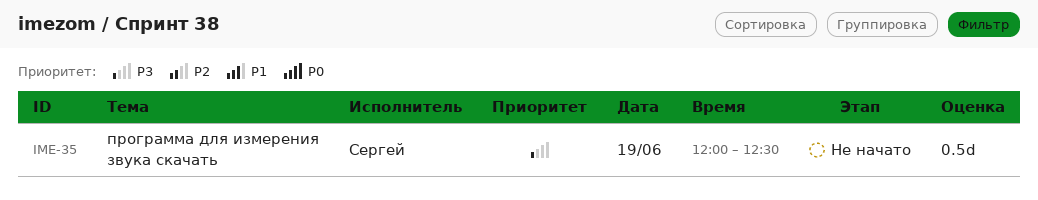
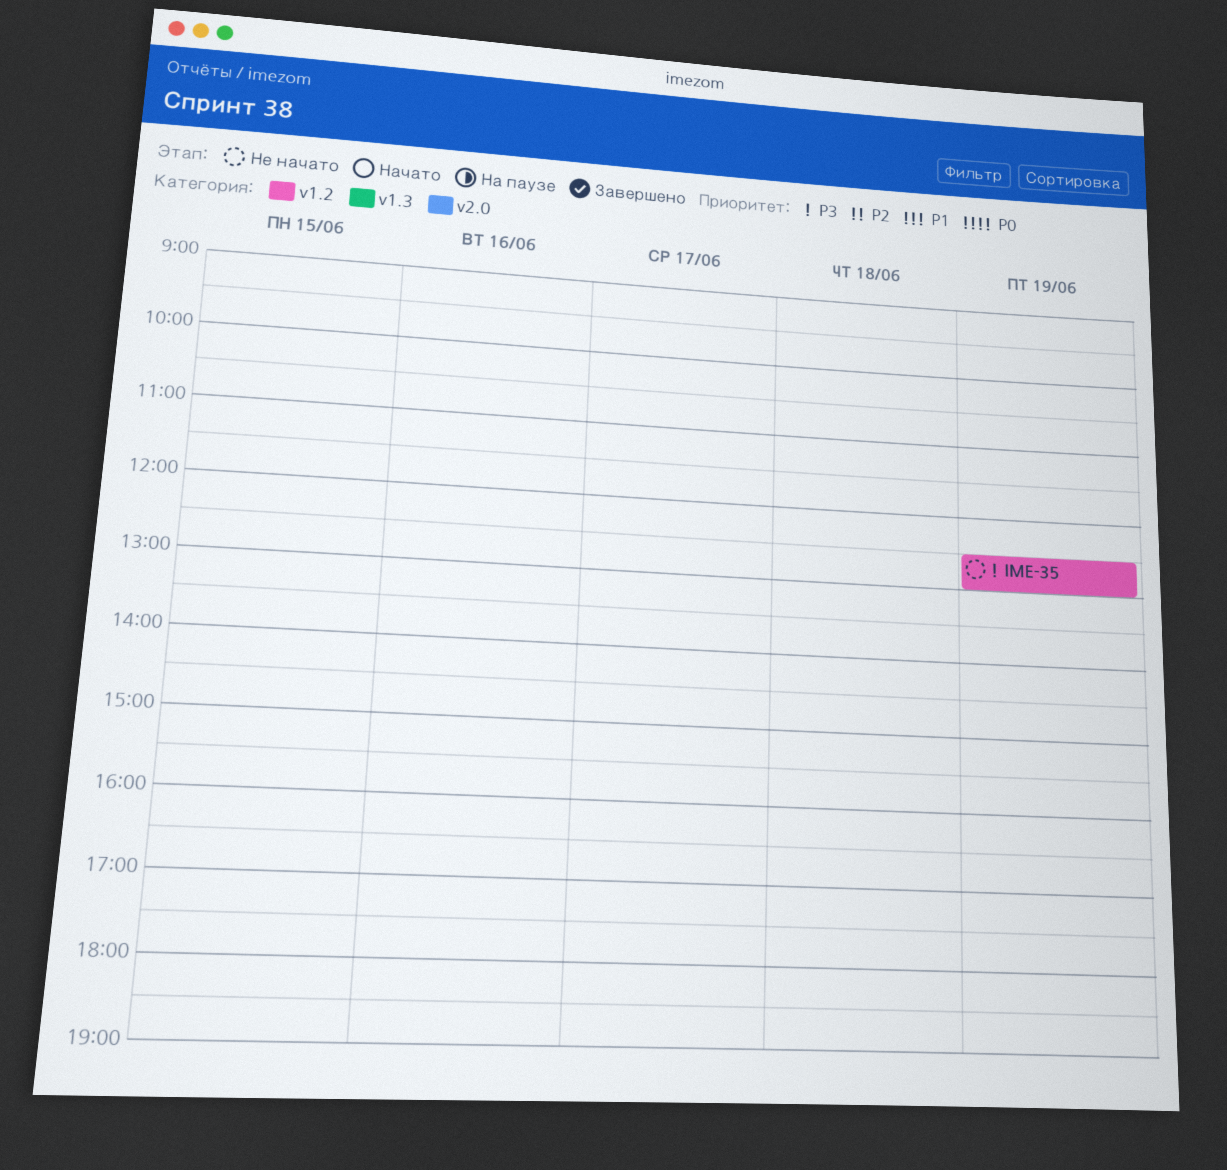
IME-35, begins: 12:00 -> 12:30
IME-35, ends: 12:30 -> 13:00

